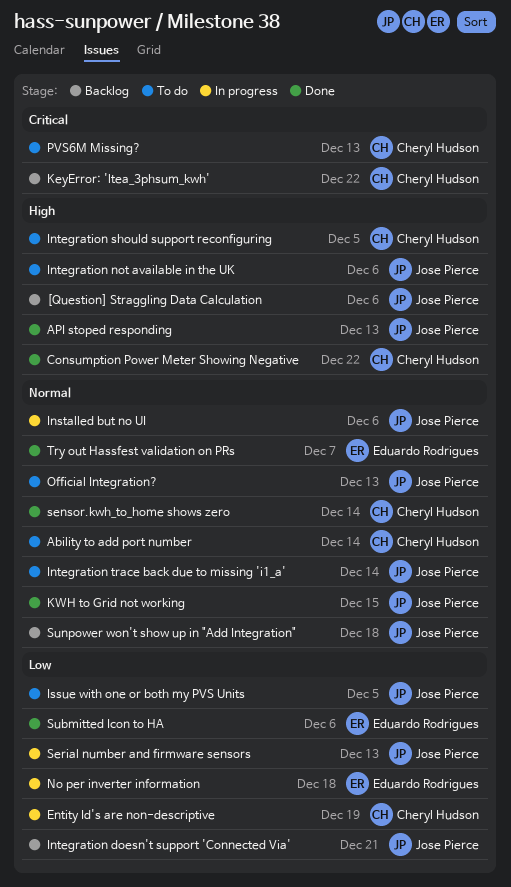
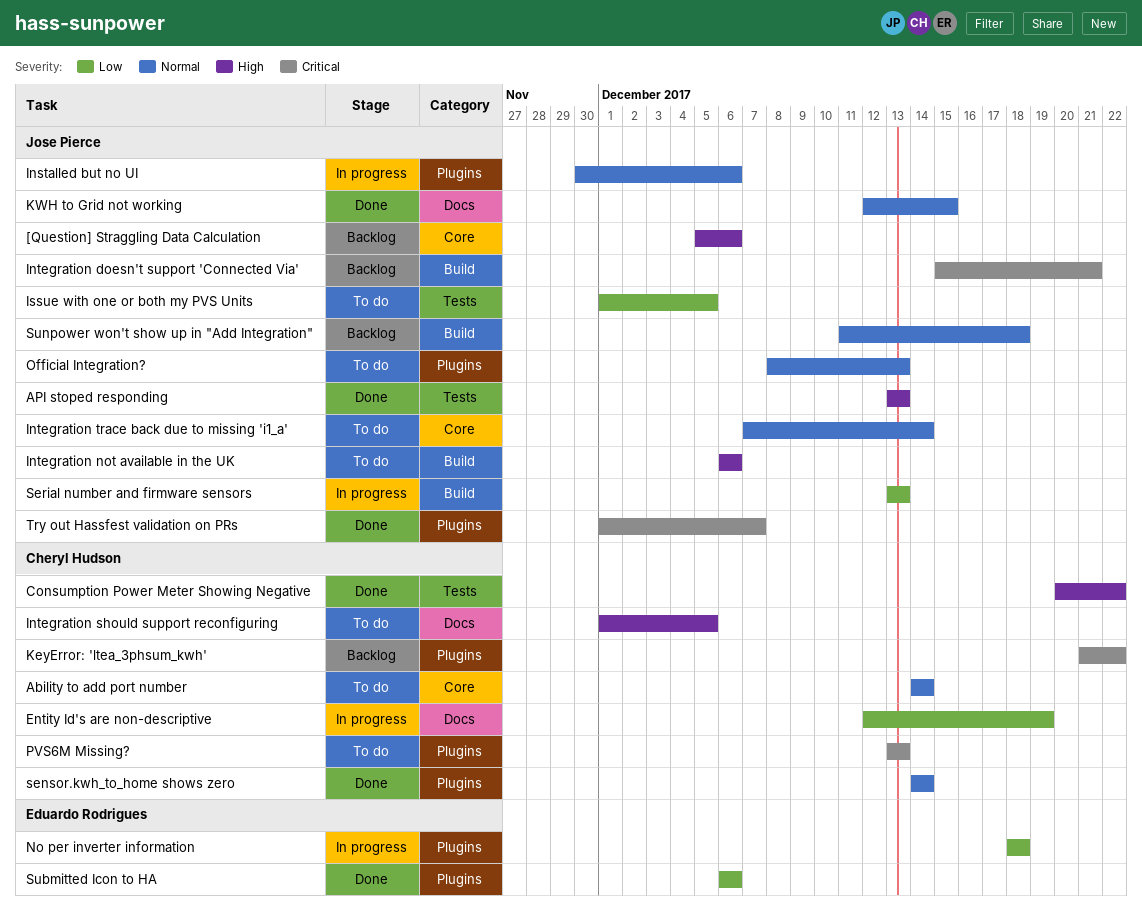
Integration doesn't support 'Connected Via', priority: Low -> Critical
Try out Hassfest validation on PRs, owner: Eduardo Rodrigues -> Jose Pierce
Try out Hassfest validation on PRs, priority: Normal -> Critical

